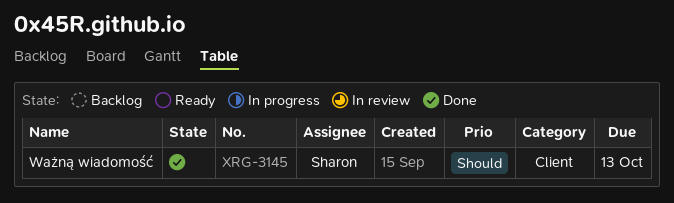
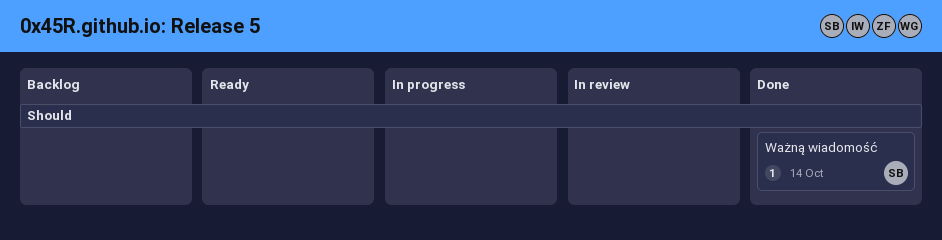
Ważną wiadomość, due: Oct 13 -> Oct 14

